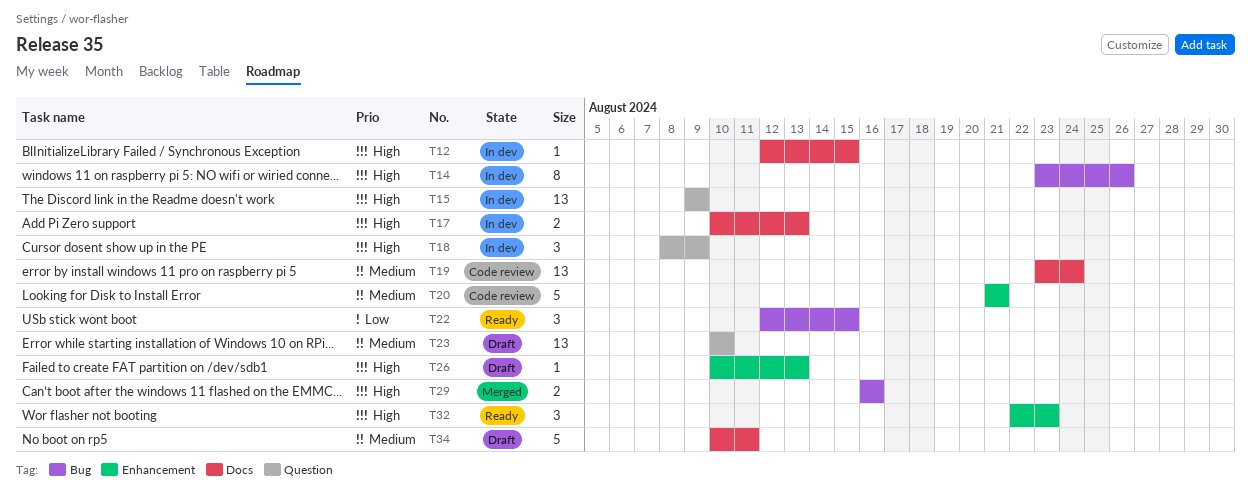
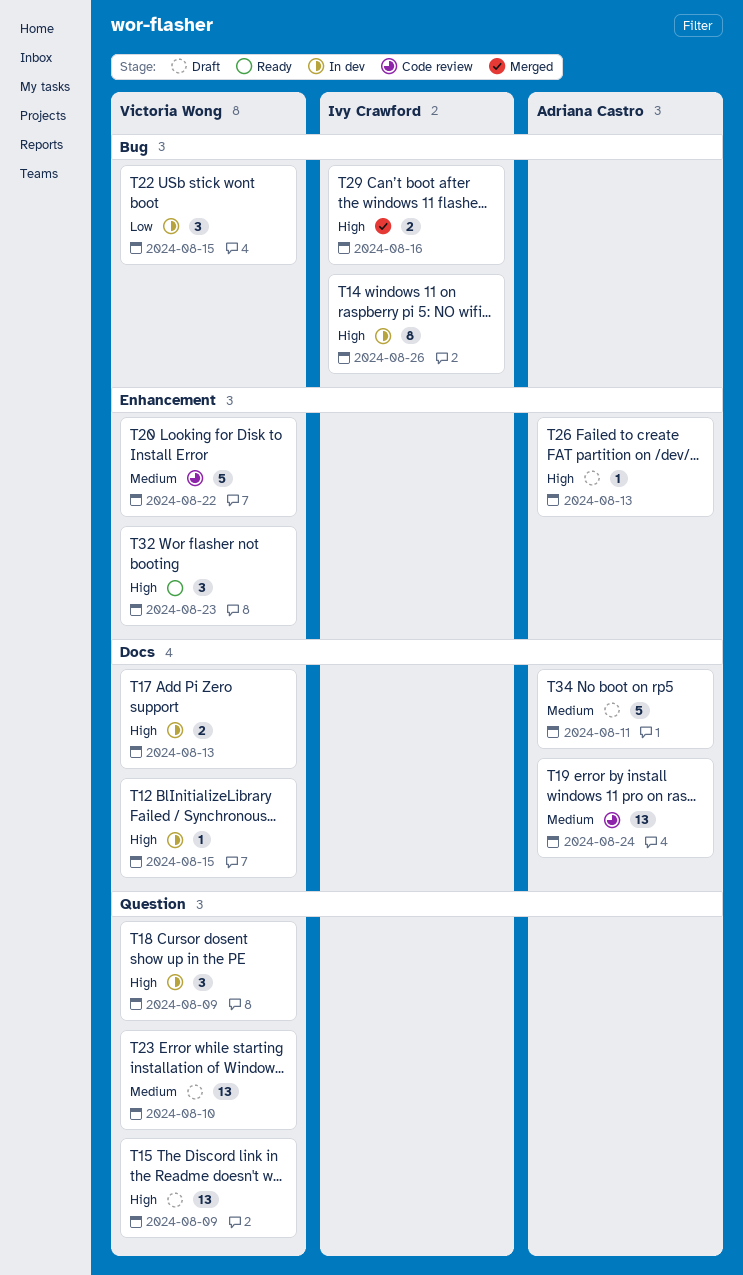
T15, status: In dev -> Draft
T20, due: Aug 21 -> Aug 22
T22, status: Ready -> In dev

